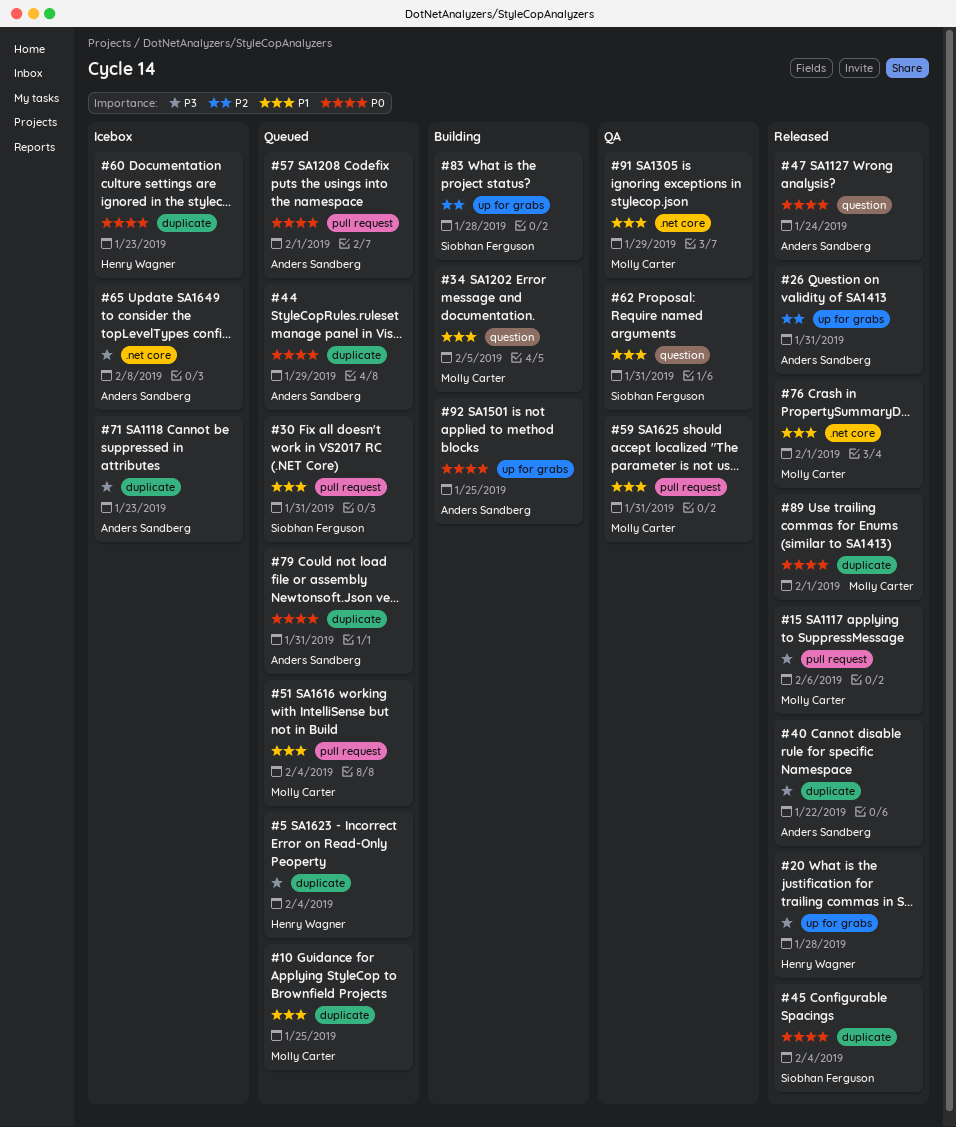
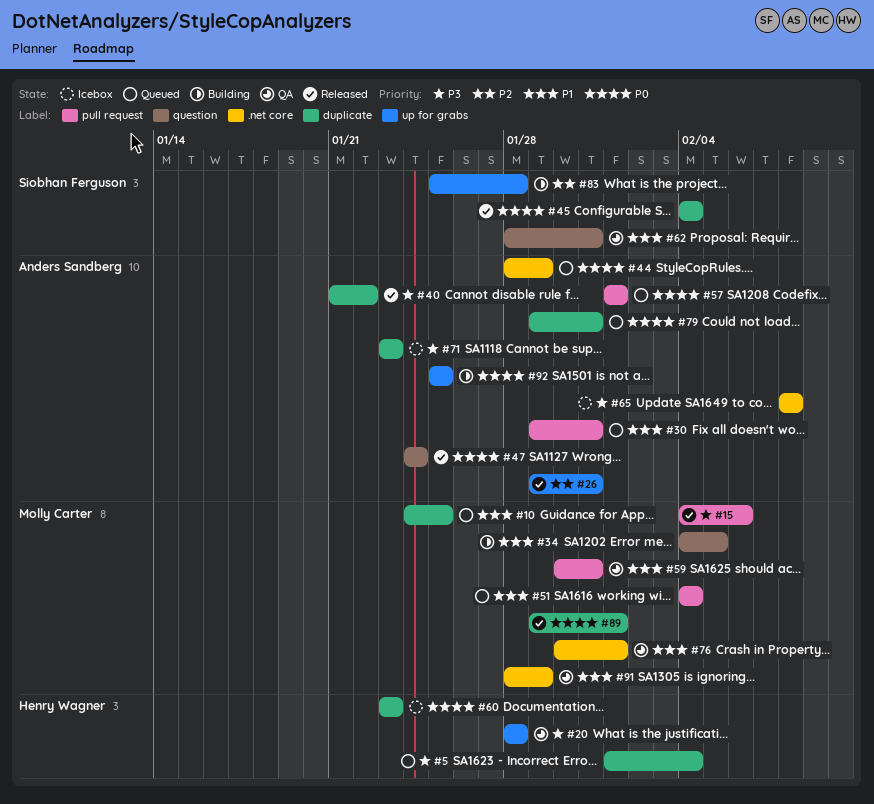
#20, status: Released -> QA
#30, owner: Siobhan Ferguson -> Anders Sandberg
#44, label: duplicate -> .net core
#76, status: Released -> QA

